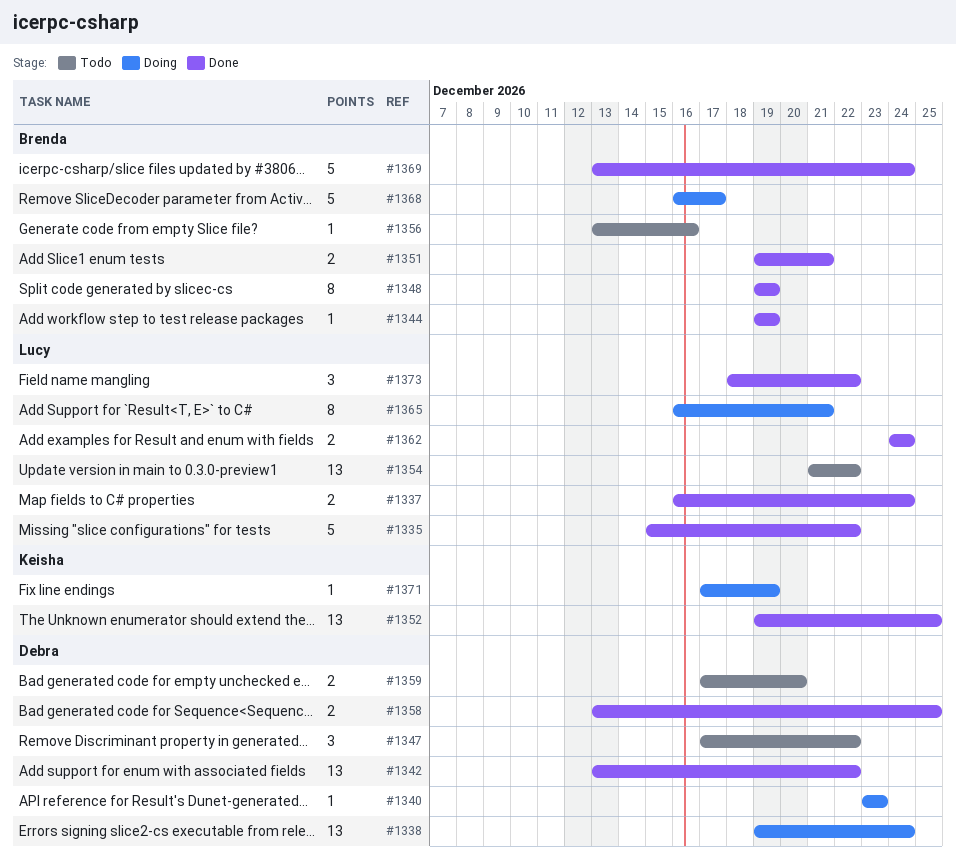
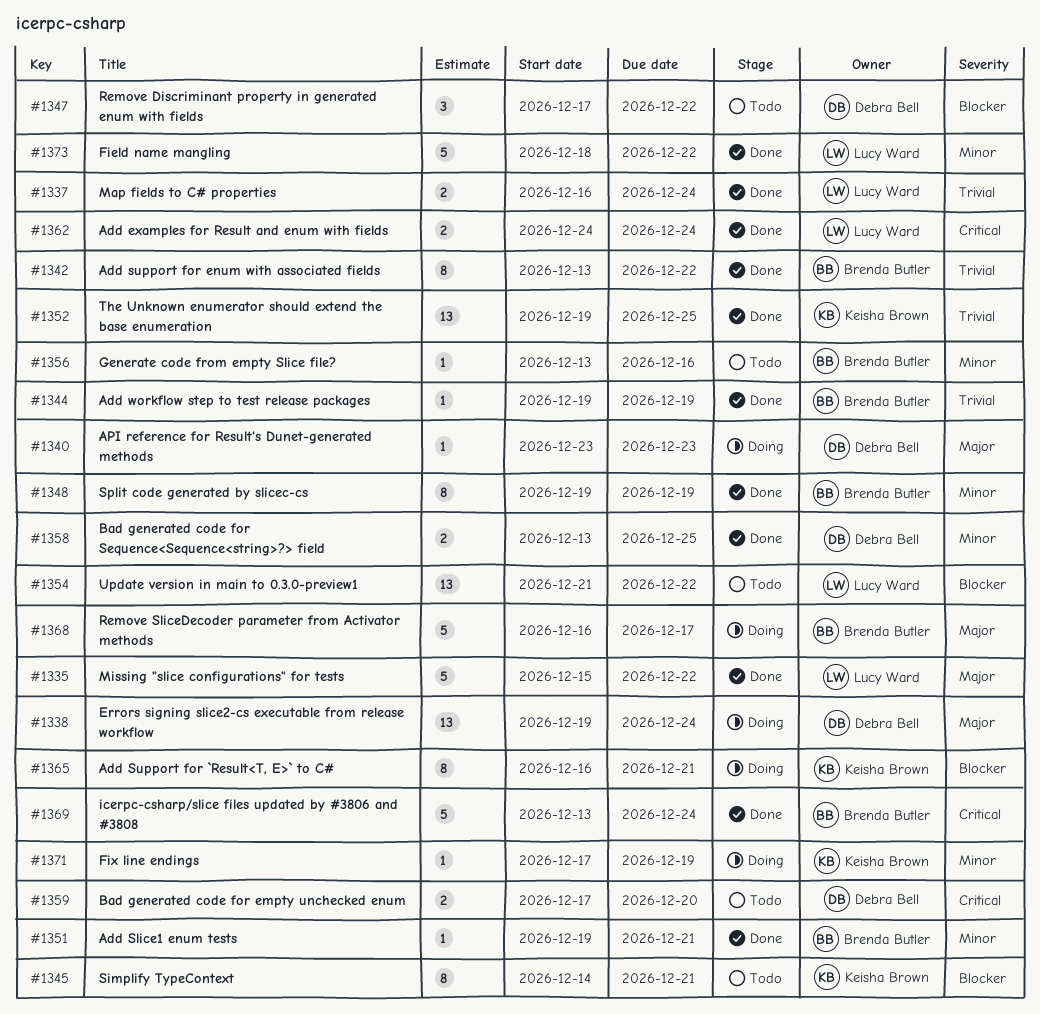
#1342, owner: Debra Bell -> Brenda Butler
#1342, estimate: 13 -> 8
#1345: none -> present
#1351, estimate: 2 -> 1
#1365, owner: Lucy Ward -> Keisha Brown
#1373, estimate: 3 -> 5

